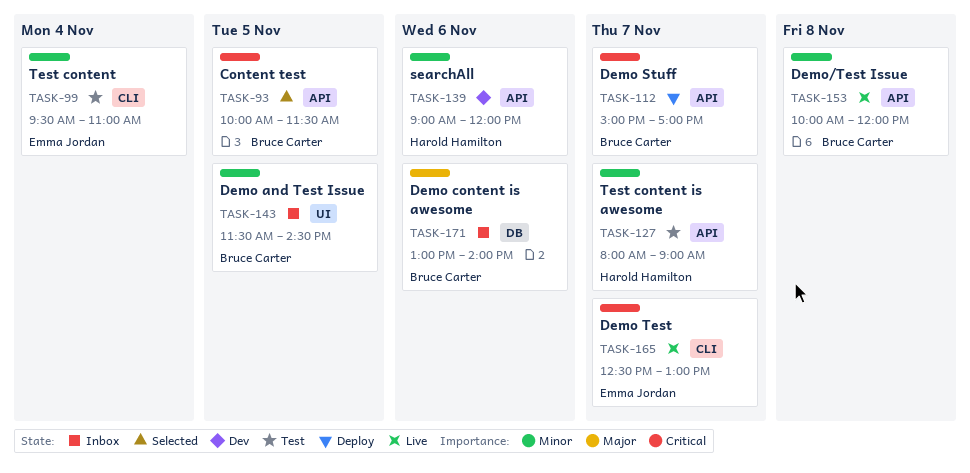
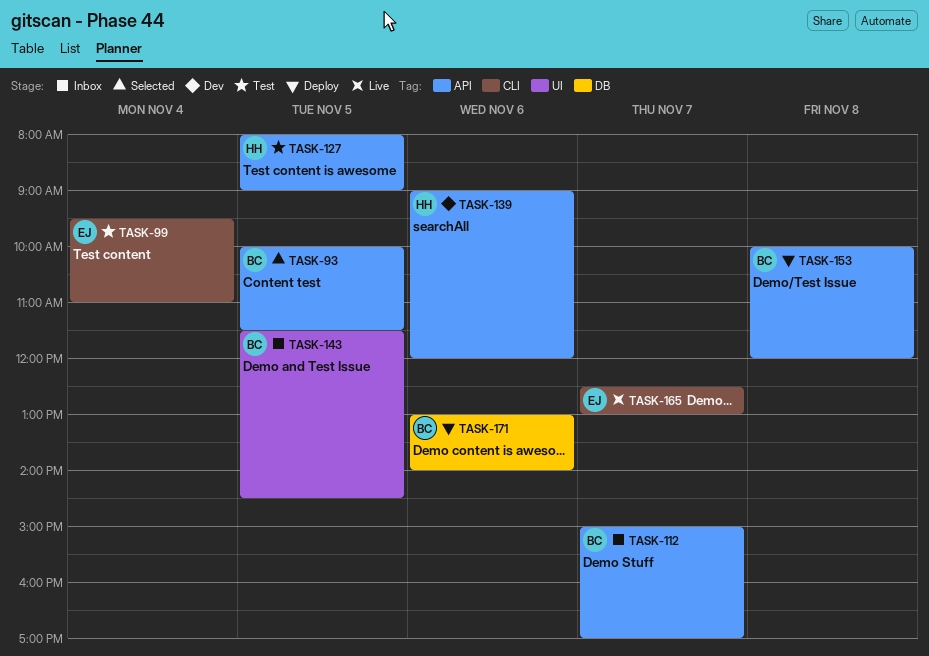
TASK-112, status: Deploy -> Inbox
TASK-127, day: Nov 7 -> Nov 5
TASK-153, status: Live -> Deploy
TASK-171, status: Inbox -> Deploy

